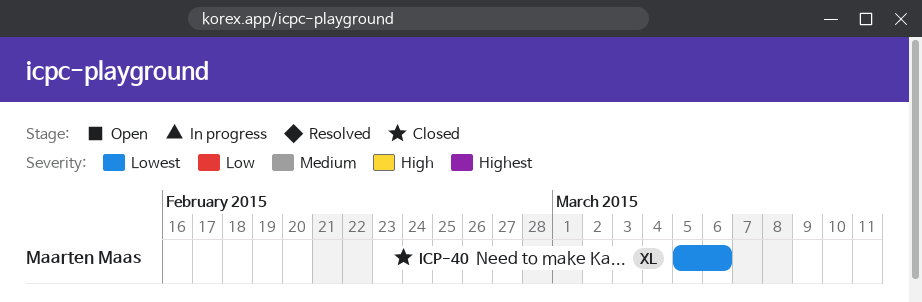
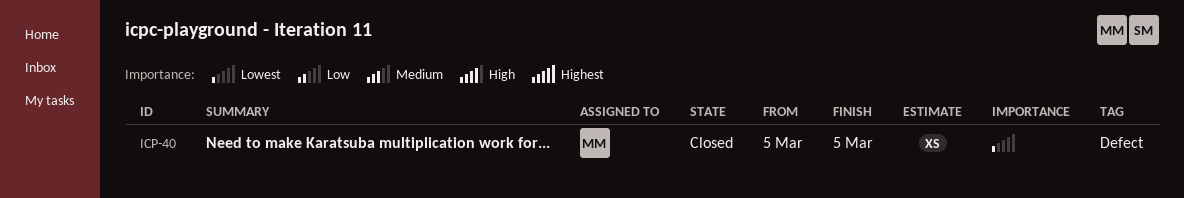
ICP-40, estimate: XL -> XS
ICP-40, due: Mar 6 -> Mar 5

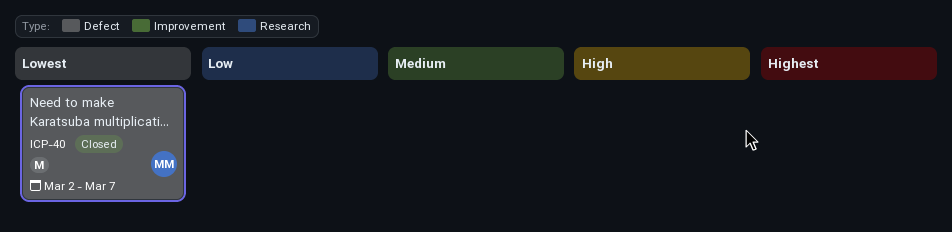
ICP-40, estimate: XS -> M
ICP-40, start: Mar 5 -> Mar 2
ICP-40, due: Mar 5 -> Mar 7

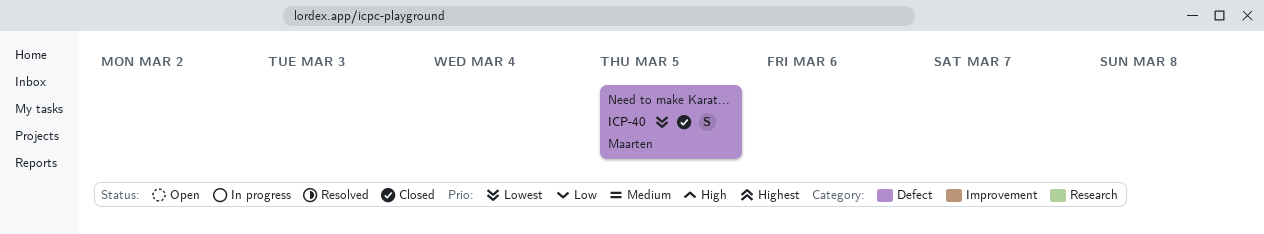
ICP-40, estimate: M -> S
ICP-40, due: Mar 7 -> Mar 5

